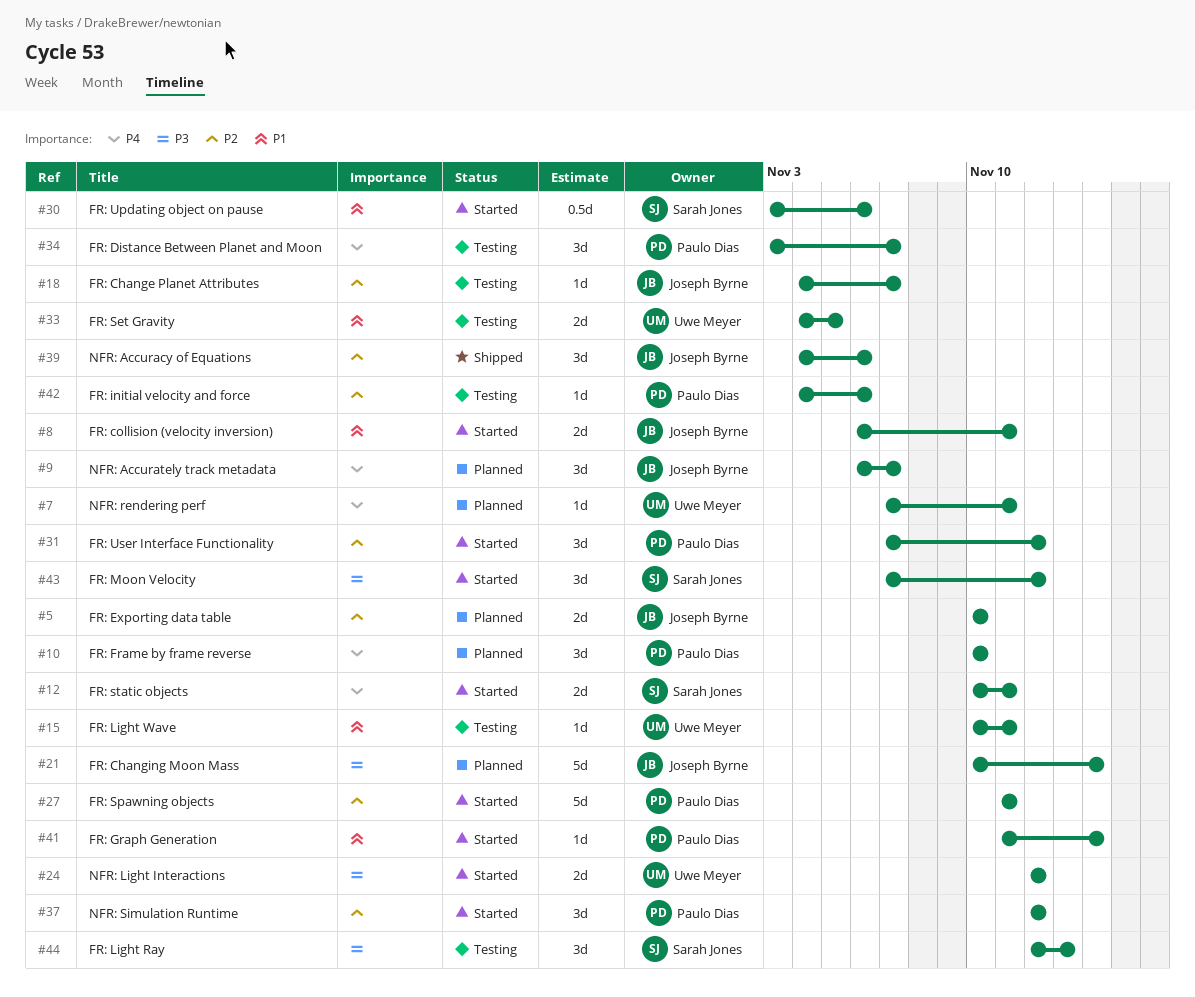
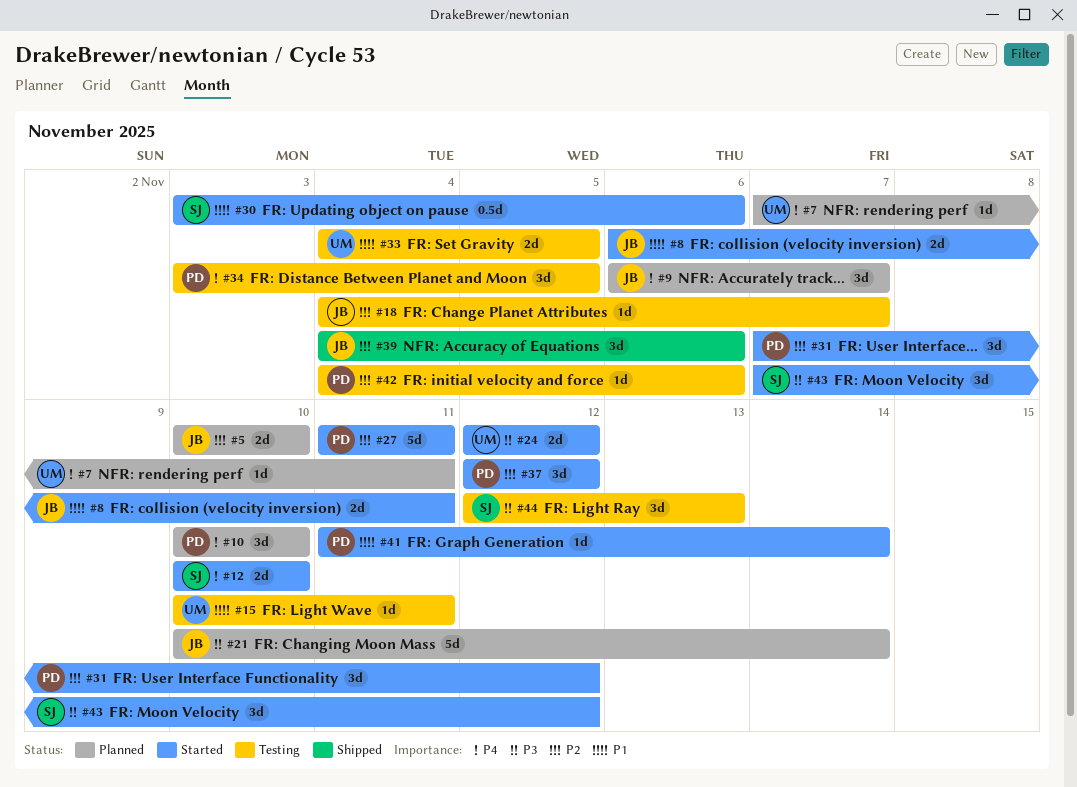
#12, due: Nov 11 -> Nov 10
#34, due: Nov 7 -> Nov 5

